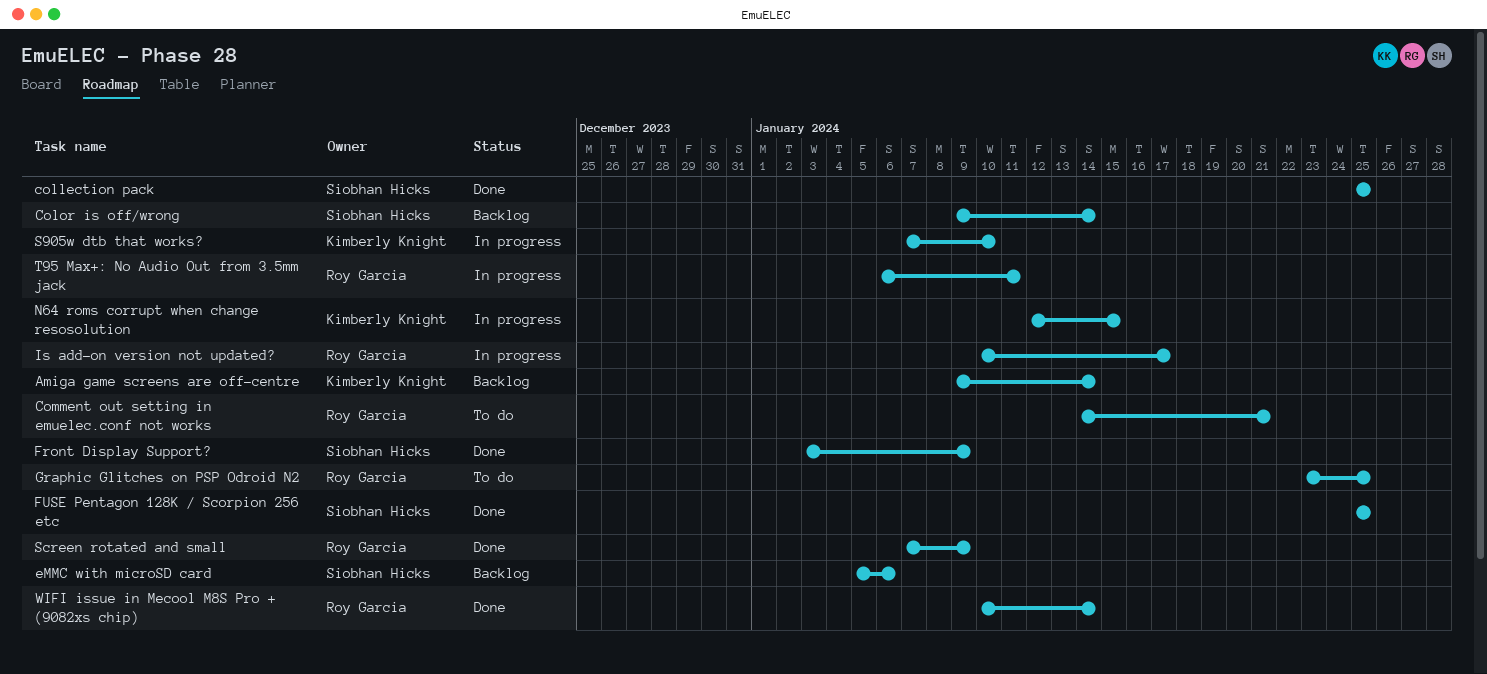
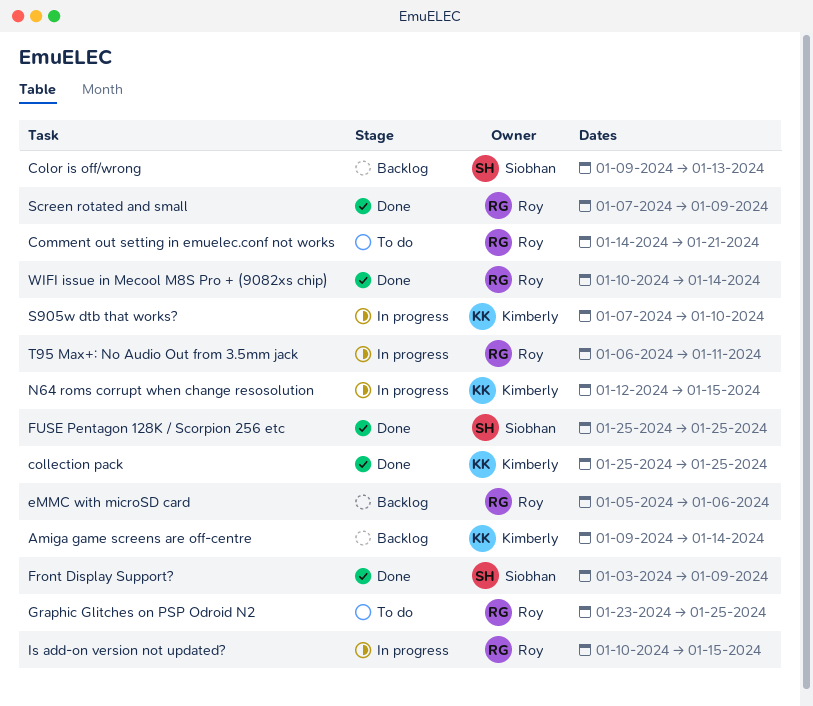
collection pack, owner: Siobhan Hicks -> Kimberly Knight
Color is off/wrong, due: Jan 14 -> Jan 13
eMMC with microSD card, owner: Siobhan Hicks -> Roy Garcia
Is add-on version not updated?, due: Jan 17 -> Jan 15

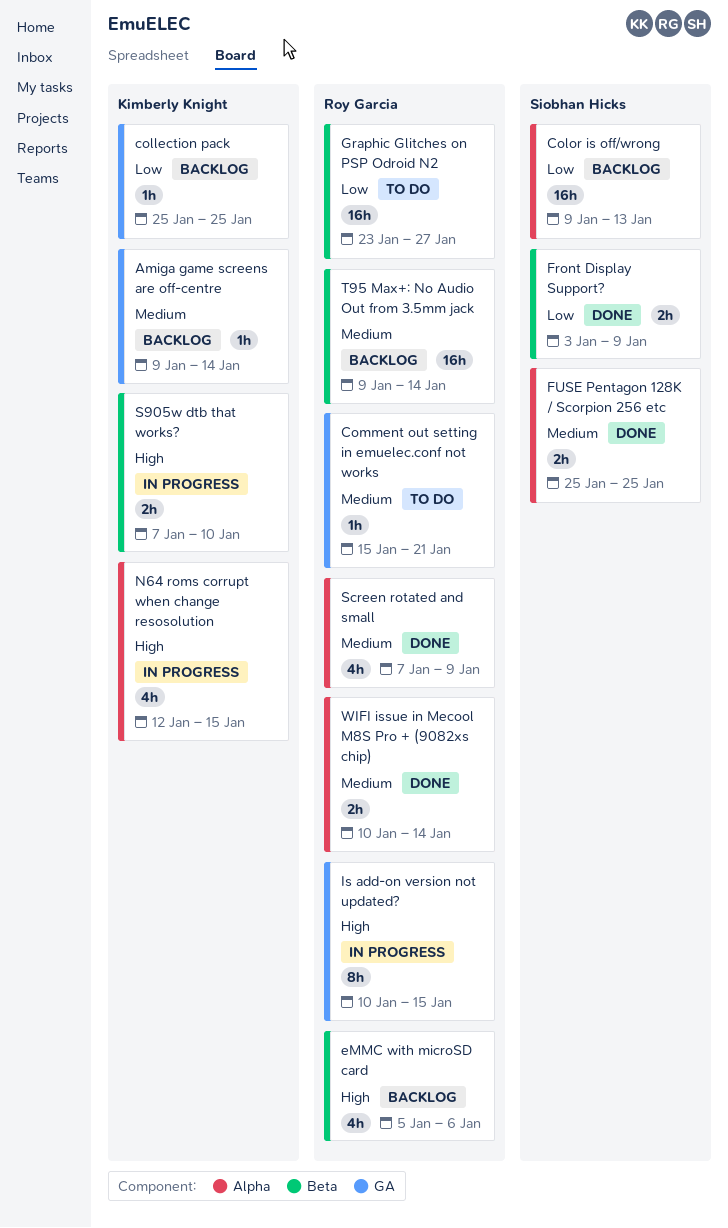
collection pack, status: Done -> Backlog
Comment out setting in emuelec.conf not works, start: Jan 14 -> Jan 15
Graphic Glitches on PSP Odroid N2, due: Jan 25 -> Jan 27
T95 Max+: No Audio Out from 3.5mm jack, status: In progress -> Backlog
T95 Max+: No Audio Out from 3.5mm jack, start: Jan 6 -> Jan 9
T95 Max+: No Audio Out from 3.5mm jack, due: Jan 11 -> Jan 14

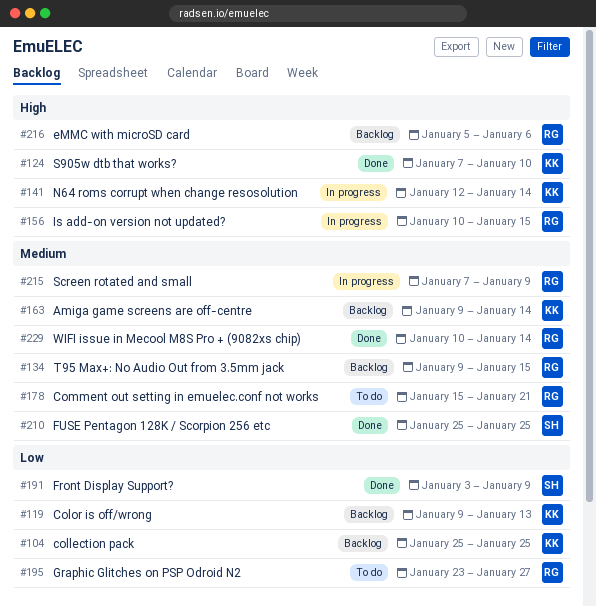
Color is off/wrong, owner: Siobhan Hicks -> Kimberly Knight
N64 roms corrupt when change resosolution, due: Jan 15 -> Jan 14
S905w dtb that works?, status: In progress -> Done
Screen rotated and small, status: Done -> In progress
T95 Max+: No Audio Out from 3.5mm jack, due: Jan 14 -> Jan 15

